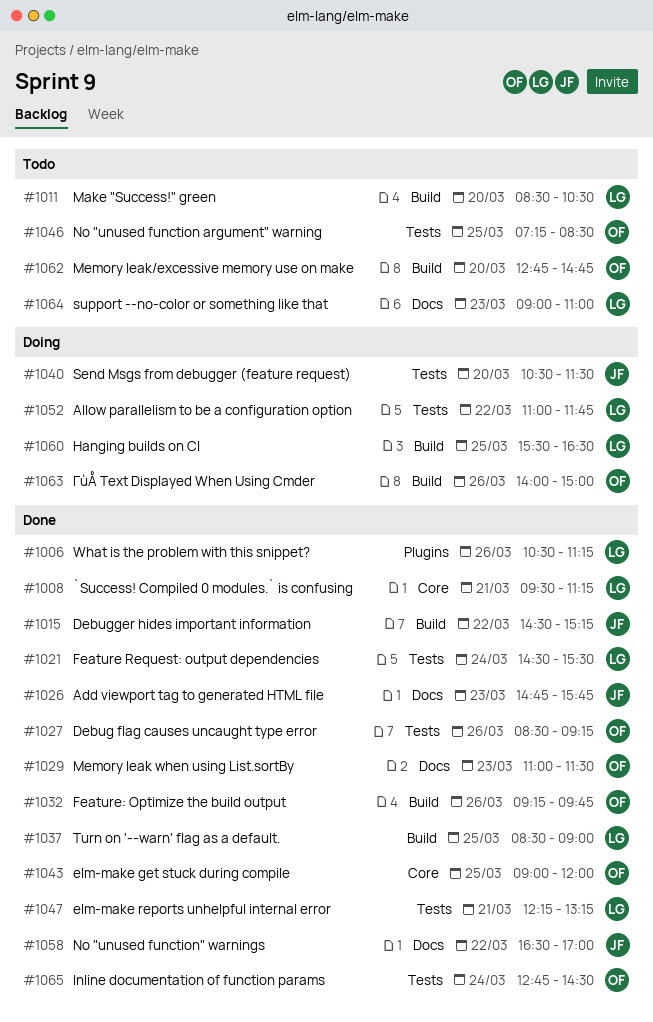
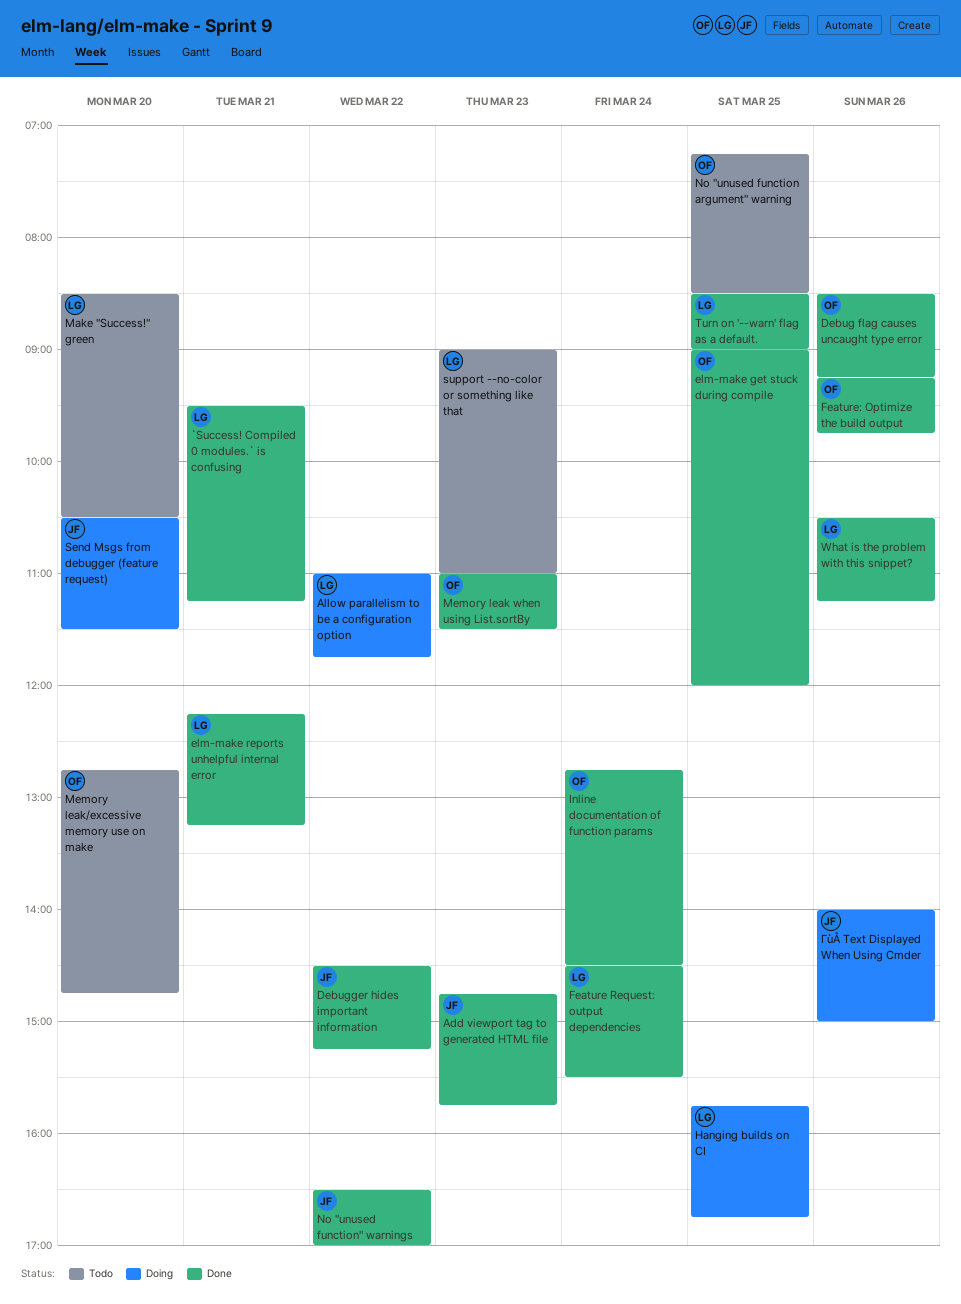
Hanging builds on CI, begins: 15:30 -> 15:45
Hanging builds on CI, ends: 16:30 -> 16:45
ΓùÅ Text Displayed When Using Cmder, owner: OF -> JF

